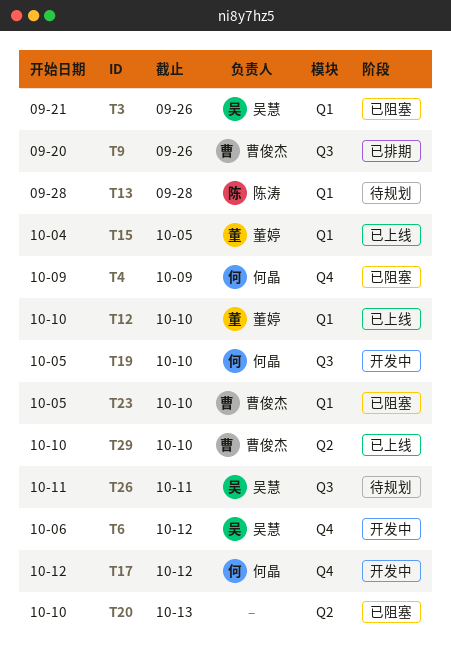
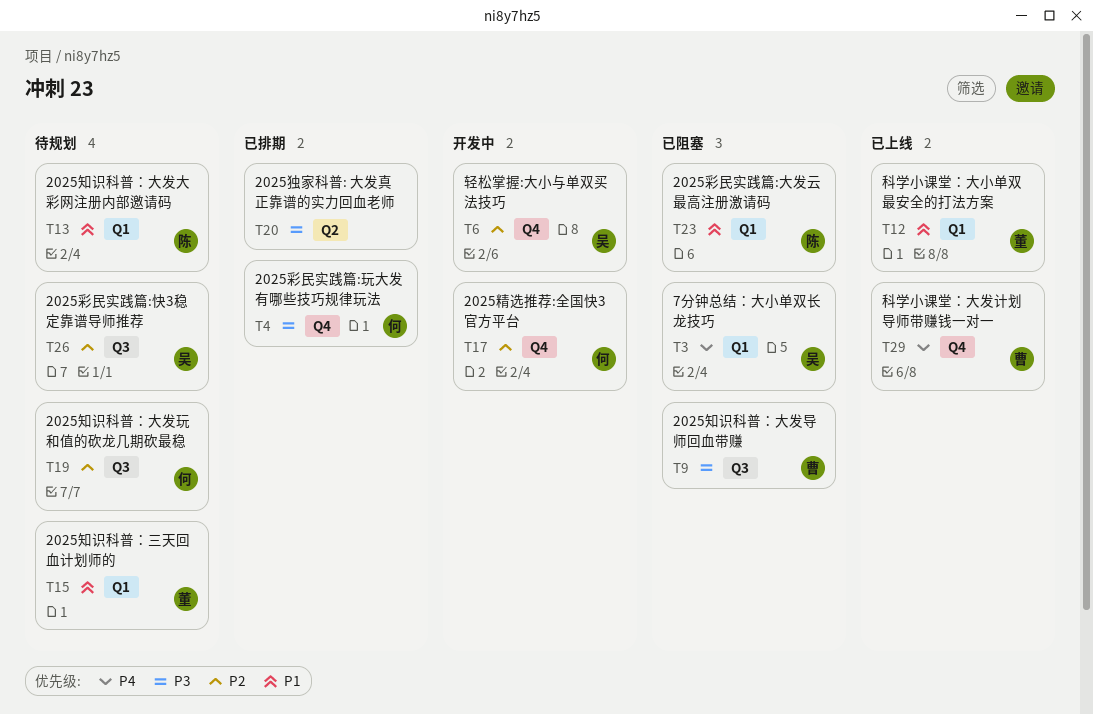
T4, status: 已阻塞 -> 已排期
T9, status: 已排期 -> 已阻塞
T15, status: 已上线 -> 待规划
T19, status: 开发中 -> 待规划
T20, status: 已阻塞 -> 已排期
T23, owner: 曹俊杰 -> 陈涛
T29, label: Q2 -> Q4

